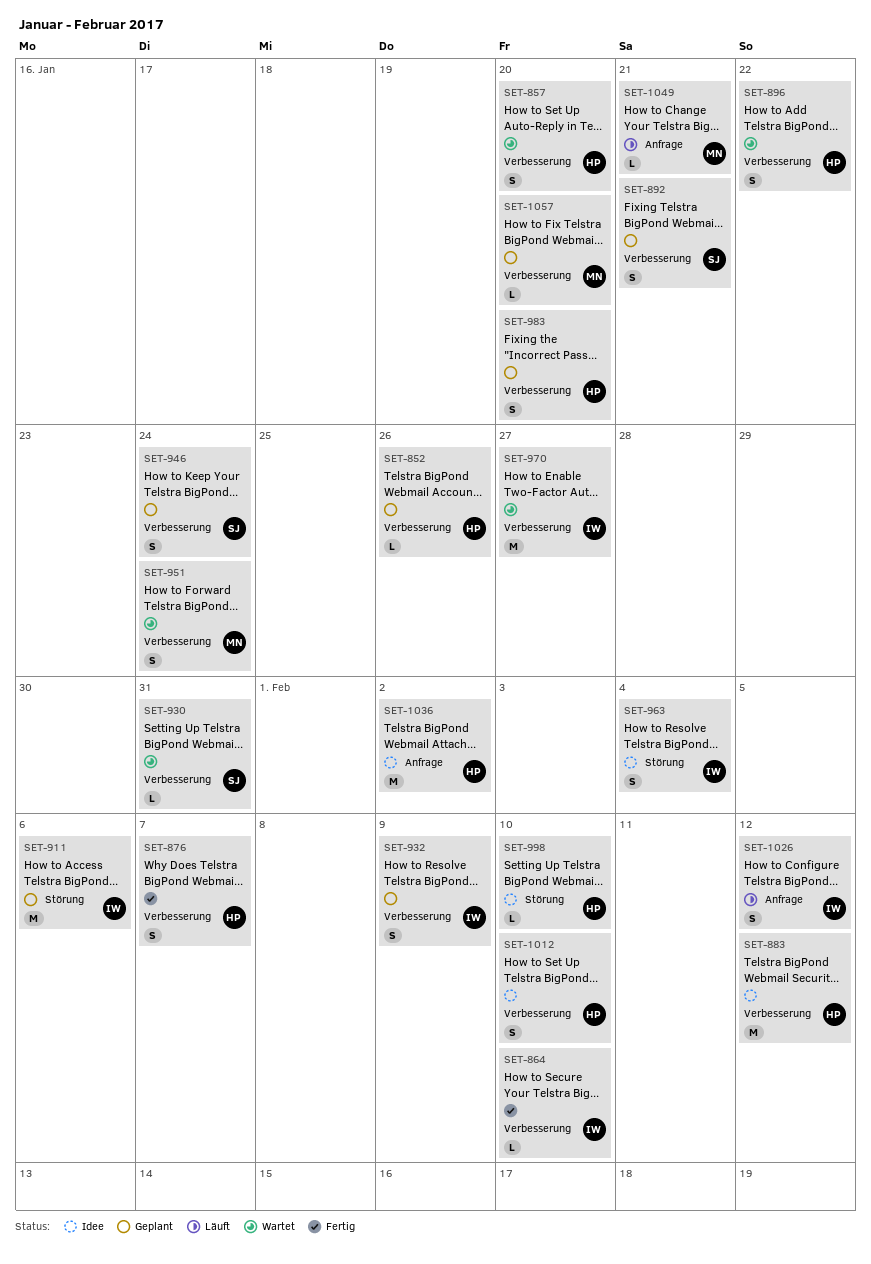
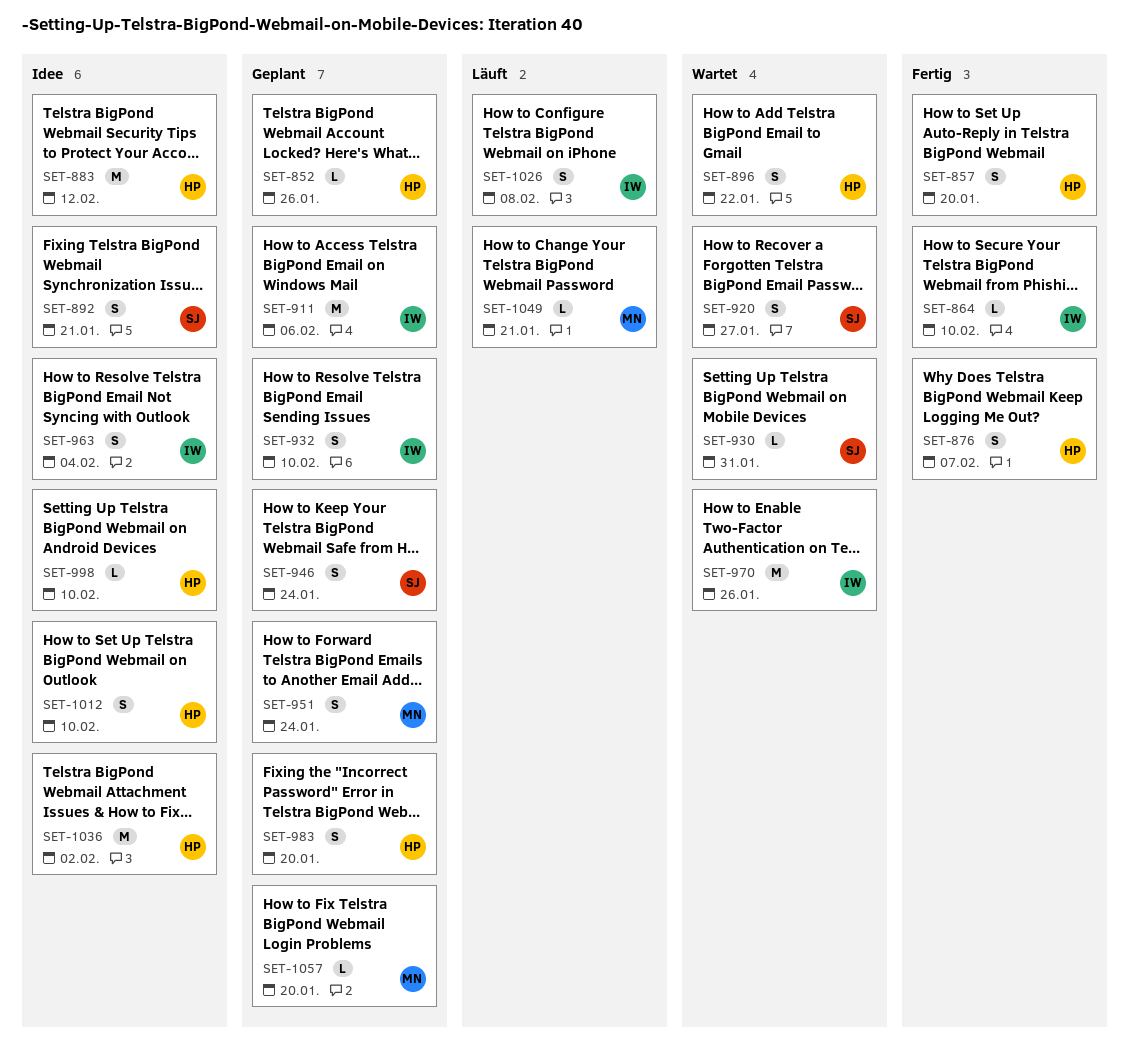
SET-857, status: Wartet -> Fertig
SET-892, status: Geplant -> Idee
SET-920: none -> present
SET-932, due: Feb 9 -> Feb 10
SET-951, status: Wartet -> Geplant
SET-970, due: Jan 27 -> Jan 26
SET-1026, due: Feb 12 -> Feb 8

